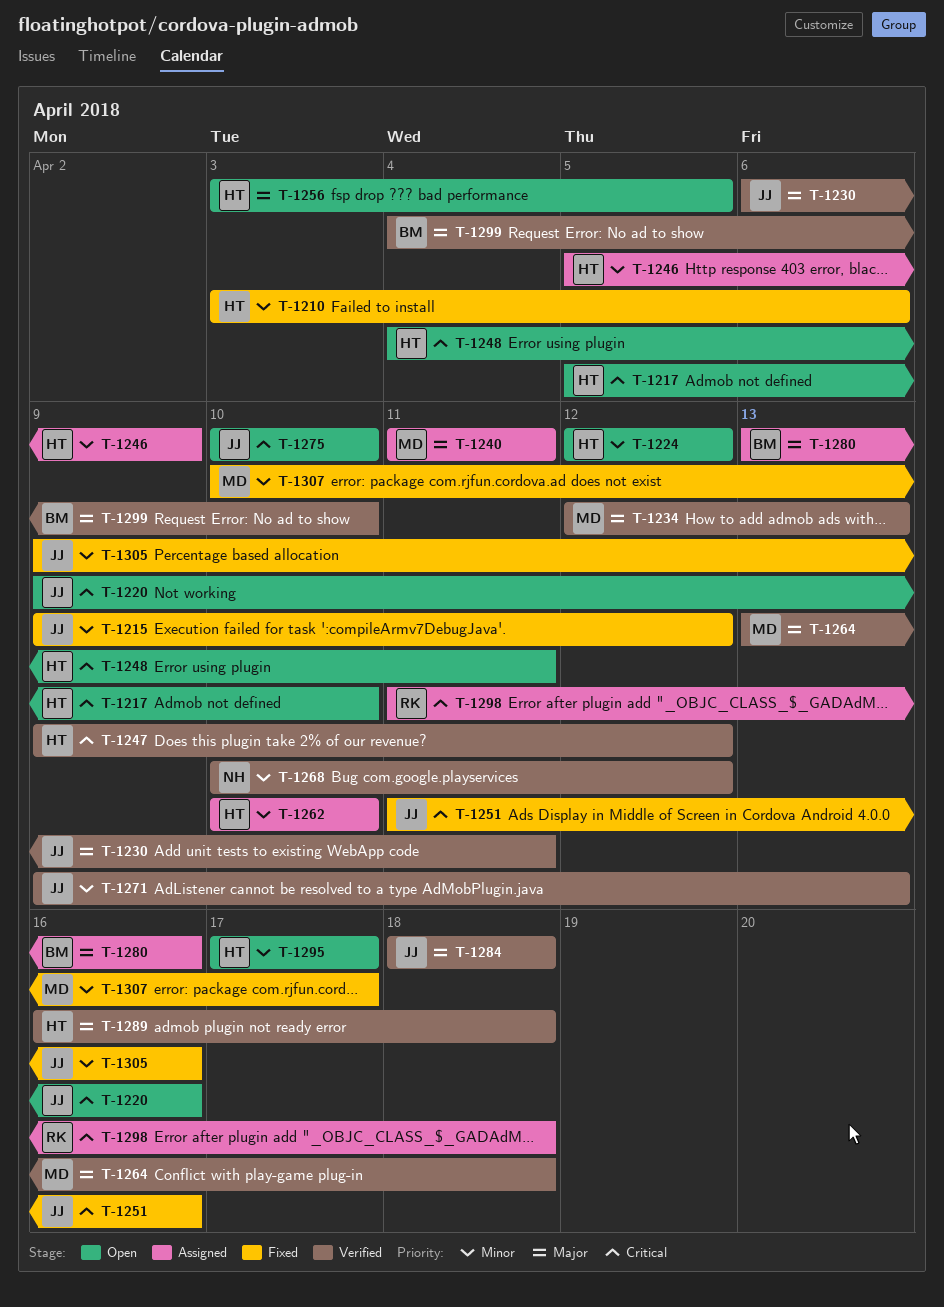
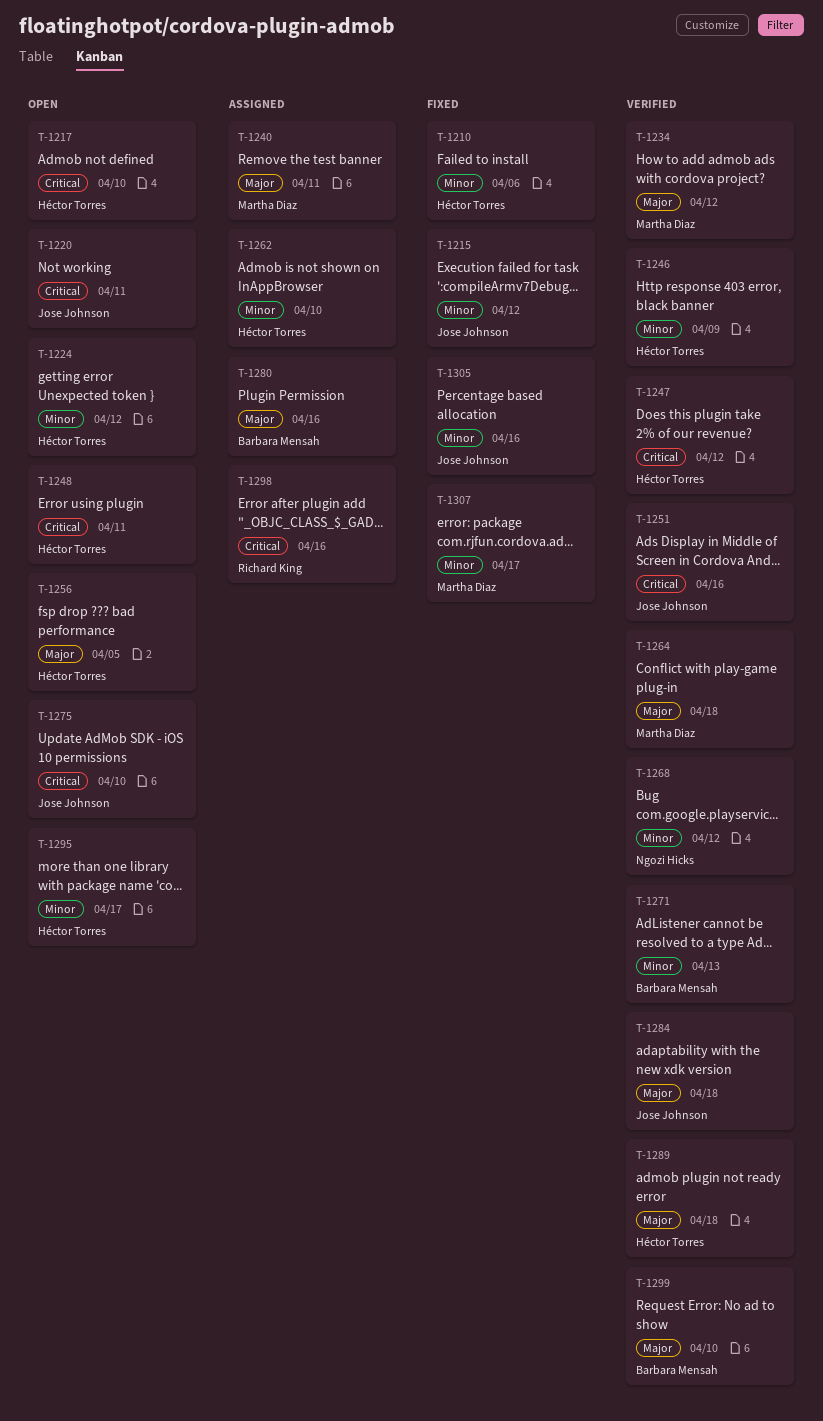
T-1220, due: Apr 16 -> Apr 11
T-1230: present -> none
T-1234, due: Apr 13 -> Apr 12
T-1246, status: Assigned -> Verified
T-1251, status: Fixed -> Verified
T-1271, owner: Jose Johnson -> Barbara Mensah
T-1298, due: Apr 18 -> Apr 16

